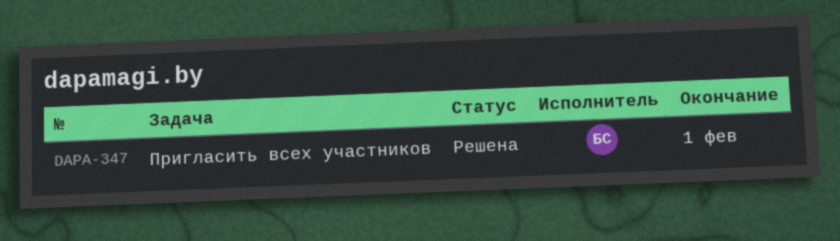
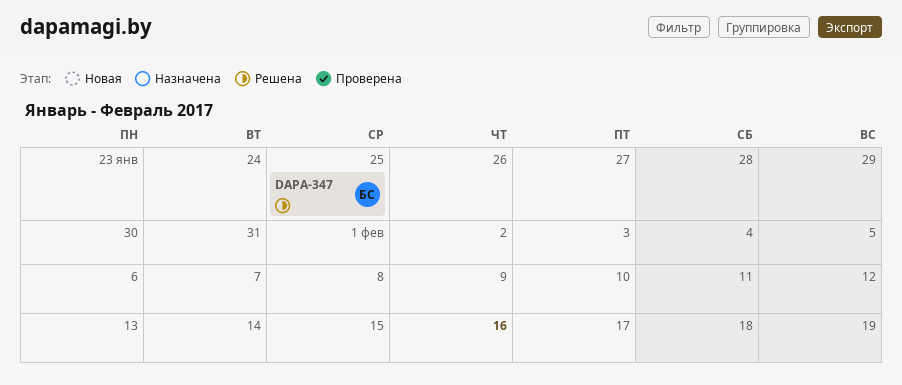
DAPA-347, due: Feb 1 -> Jan 25

